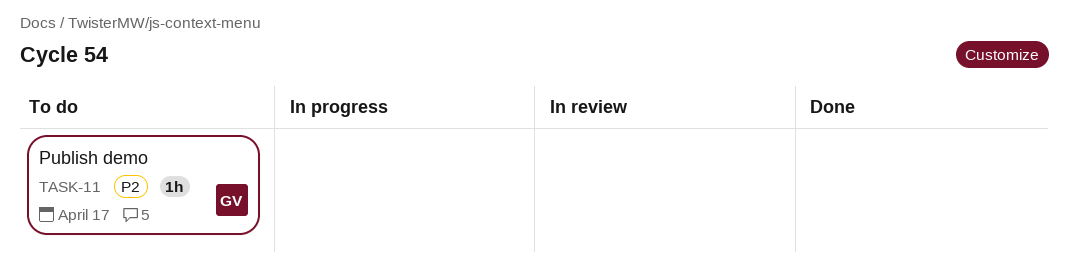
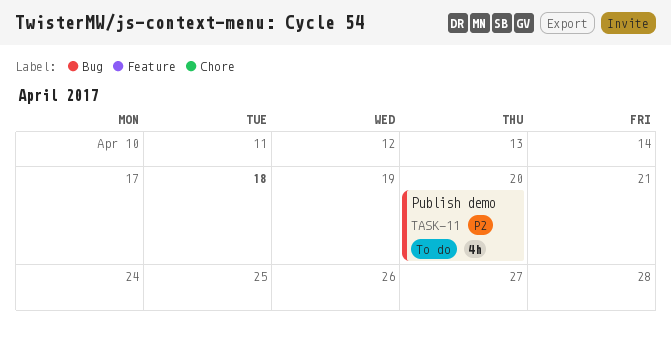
TASK-11, estimate: 1h -> 4h
TASK-11, due: Apr 17 -> Apr 20

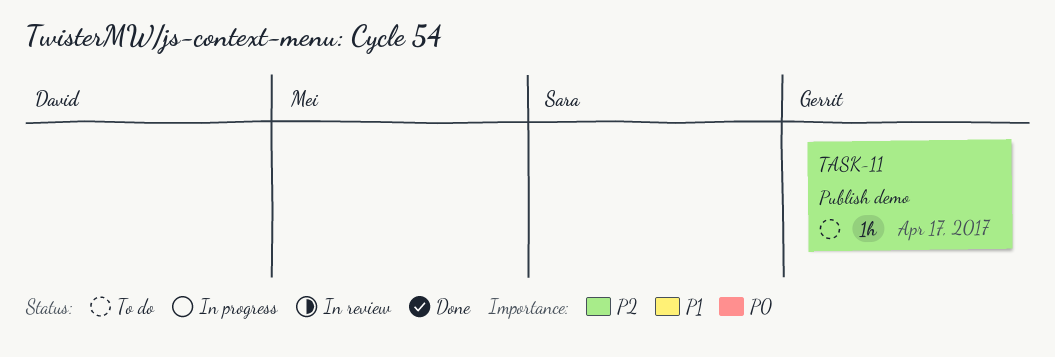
TASK-11, estimate: 4h -> 1h
TASK-11, due: Apr 20 -> Apr 17

